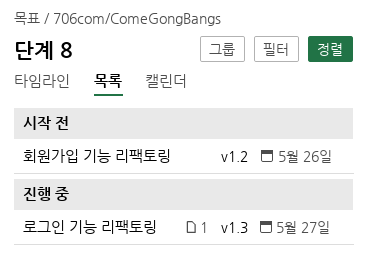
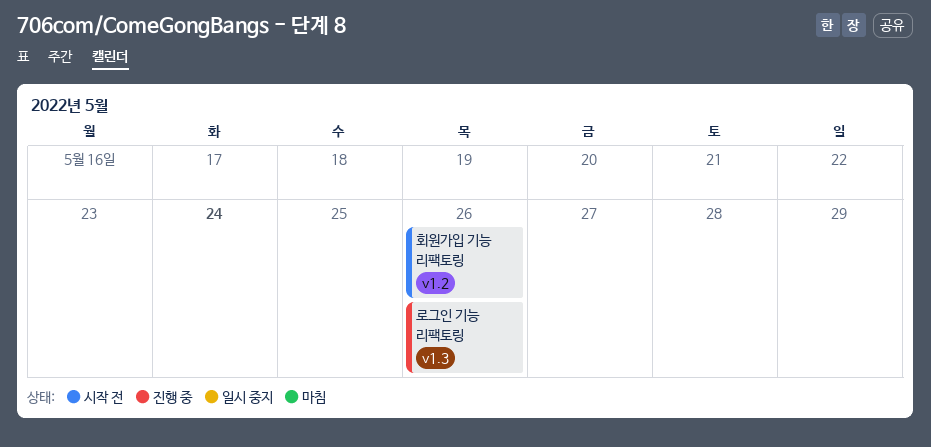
로그인 기능 리팩토링, due: May 27 -> May 26

